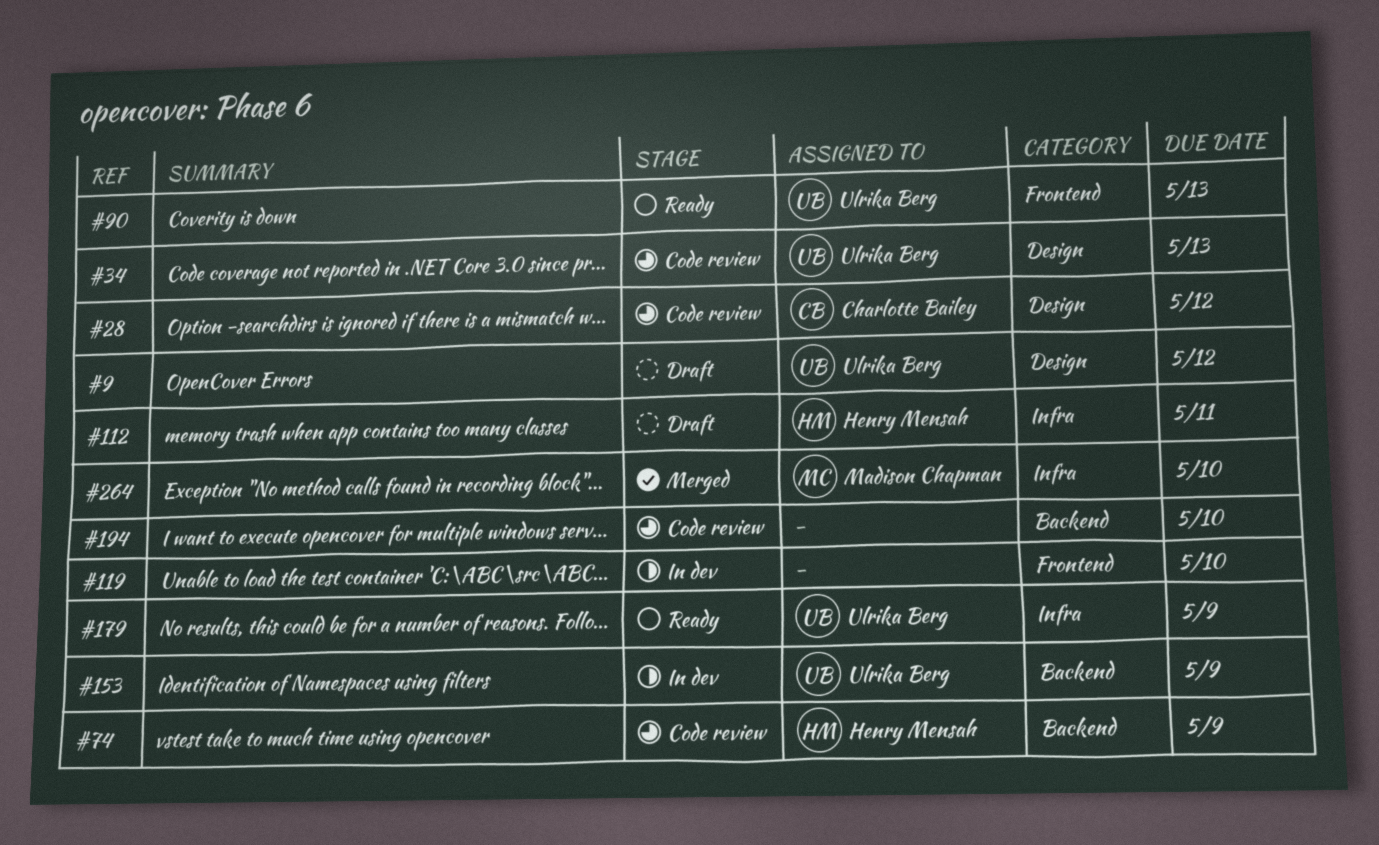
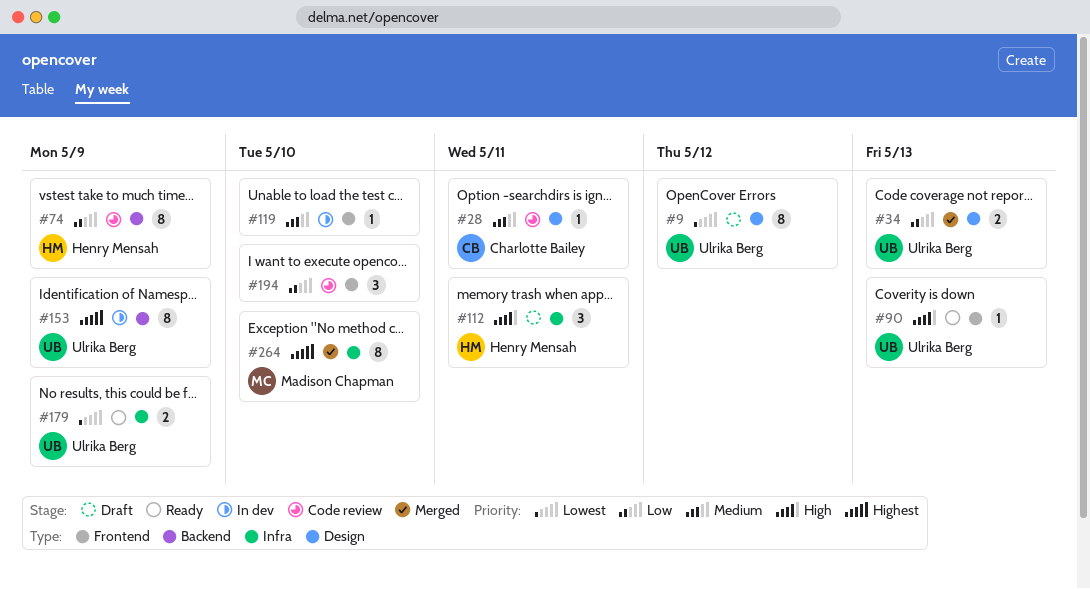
#28, due: May 12 -> May 11
#34, status: Code review -> Merged
#194, label: Backend -> Frontend

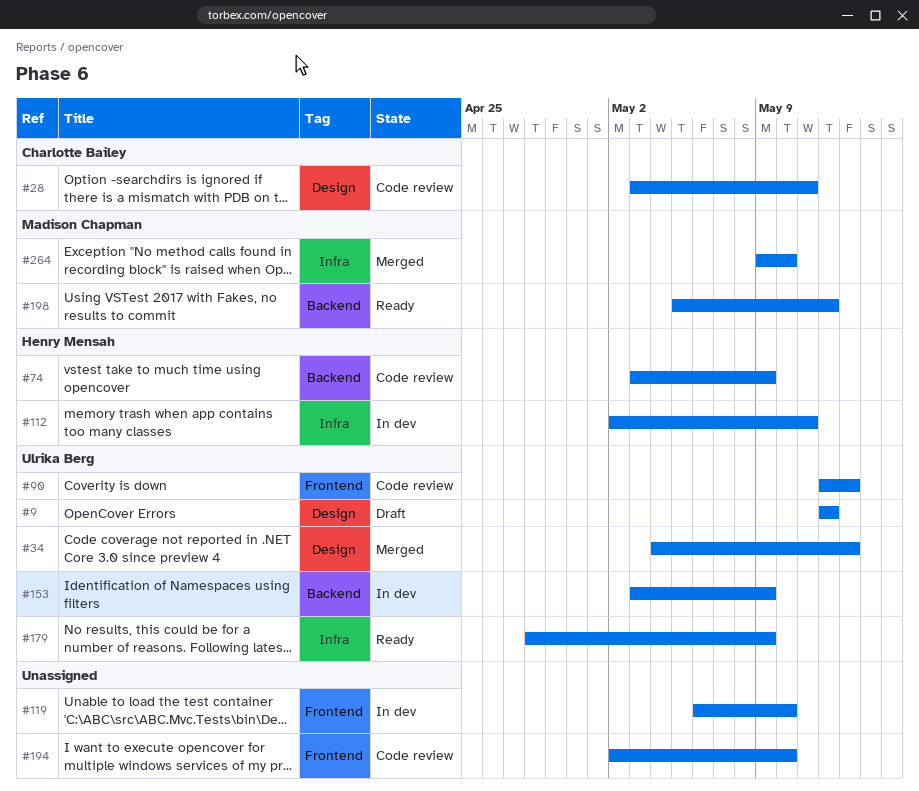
#90, status: Ready -> Code review
#112, status: Draft -> In dev
#198: none -> present

